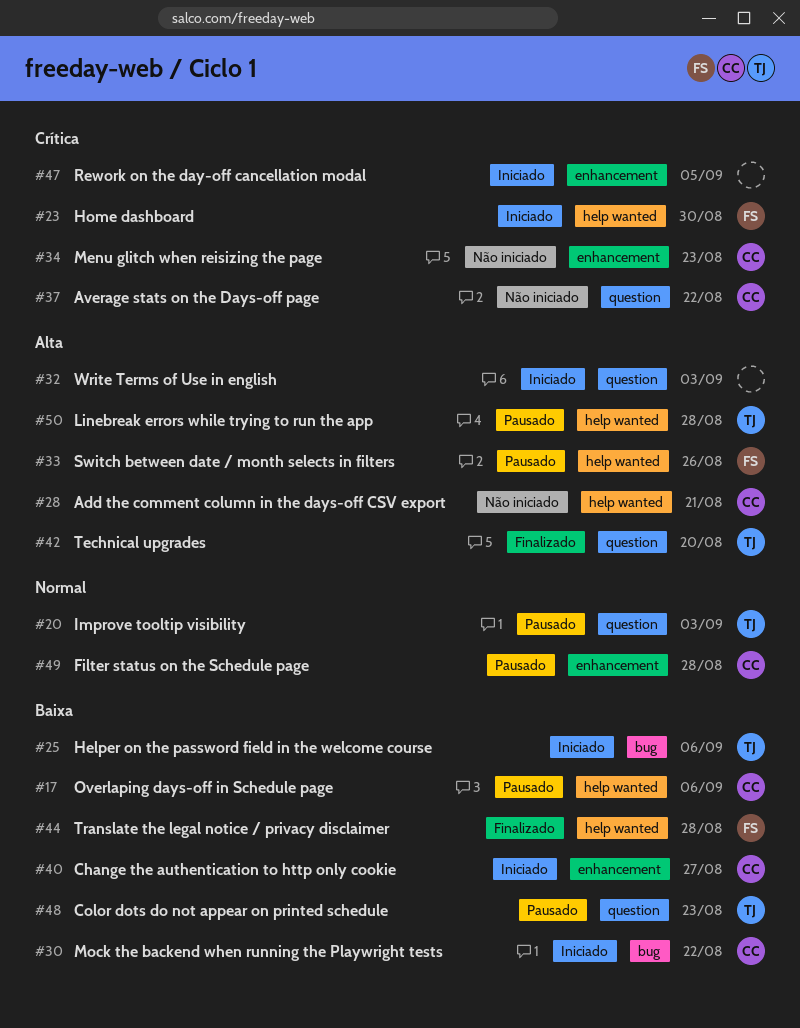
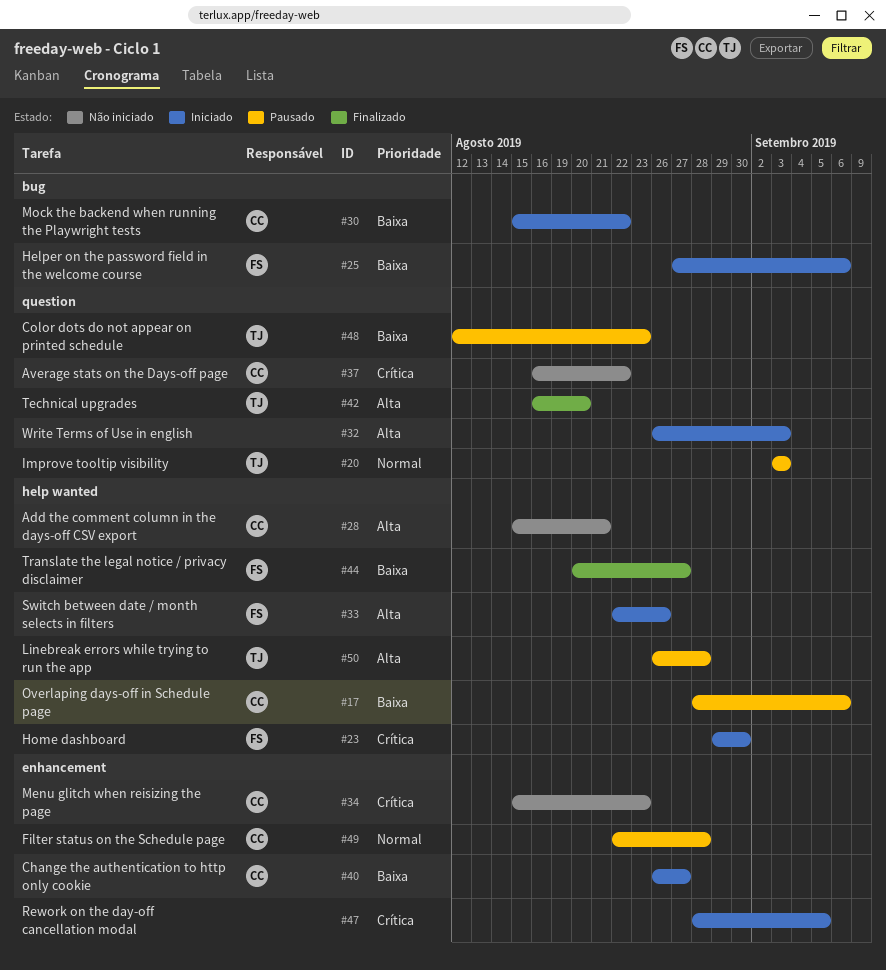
#25, owner: TJ -> FS
#33, status: Pausado -> Iniciado
#44, due: Aug 28 -> Aug 27

